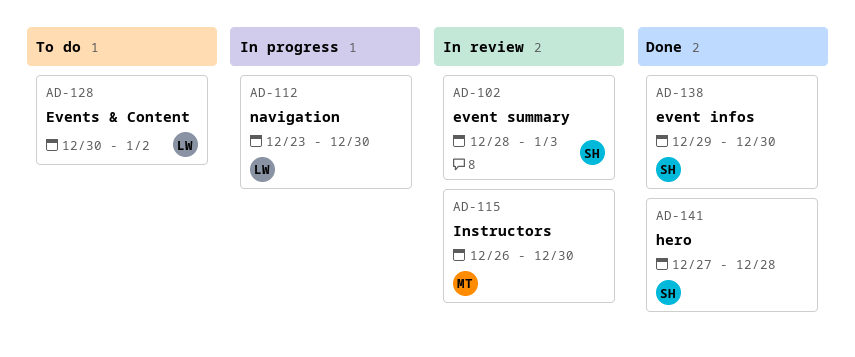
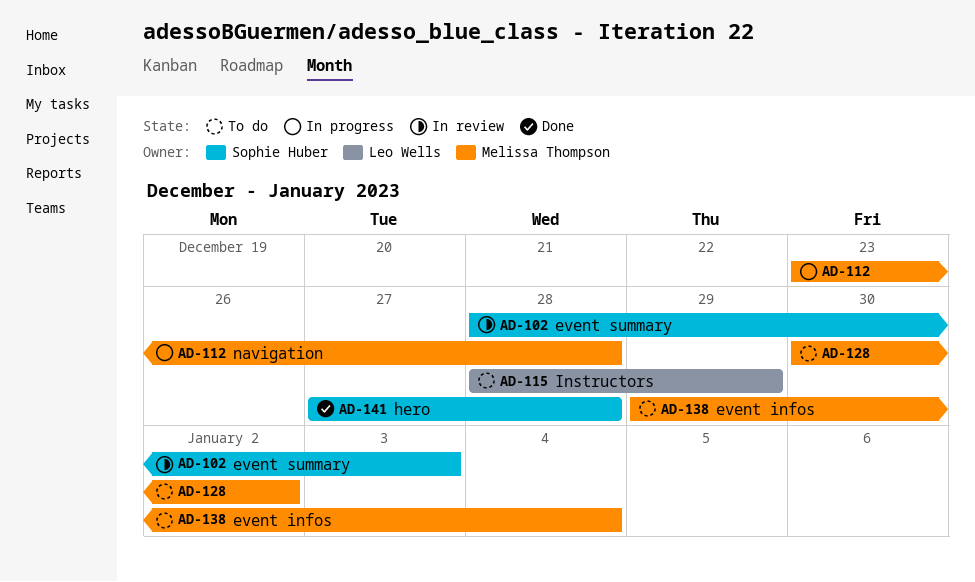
AD-112, owner: Leo Wells -> Melissa Thompson
AD-112, due: Dec 30 -> Dec 28
AD-115, status: In review -> To do
AD-115, owner: Melissa Thompson -> Leo Wells
AD-115, start: Dec 26 -> Dec 28
AD-115, due: Dec 30 -> Dec 29
AD-128, owner: Leo Wells -> Melissa Thompson
AD-138, status: Done -> To do
AD-138, owner: Sophie Huber -> Melissa Thompson
AD-138, due: Dec 30 -> Jan 4

